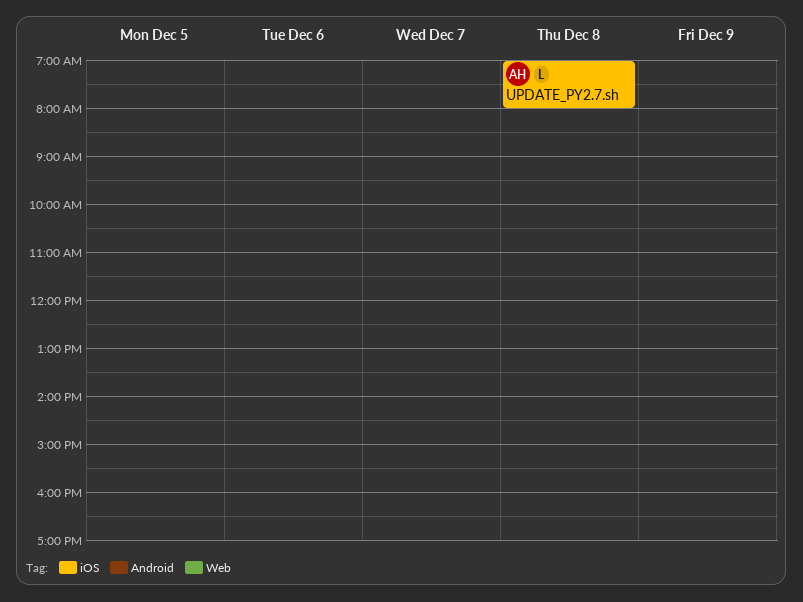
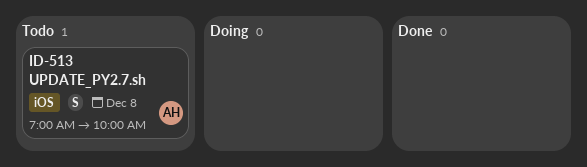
UPDATE_PY2.7.sh, estimate: L -> S
UPDATE_PY2.7.sh, ends: 08:00 -> 10:00

